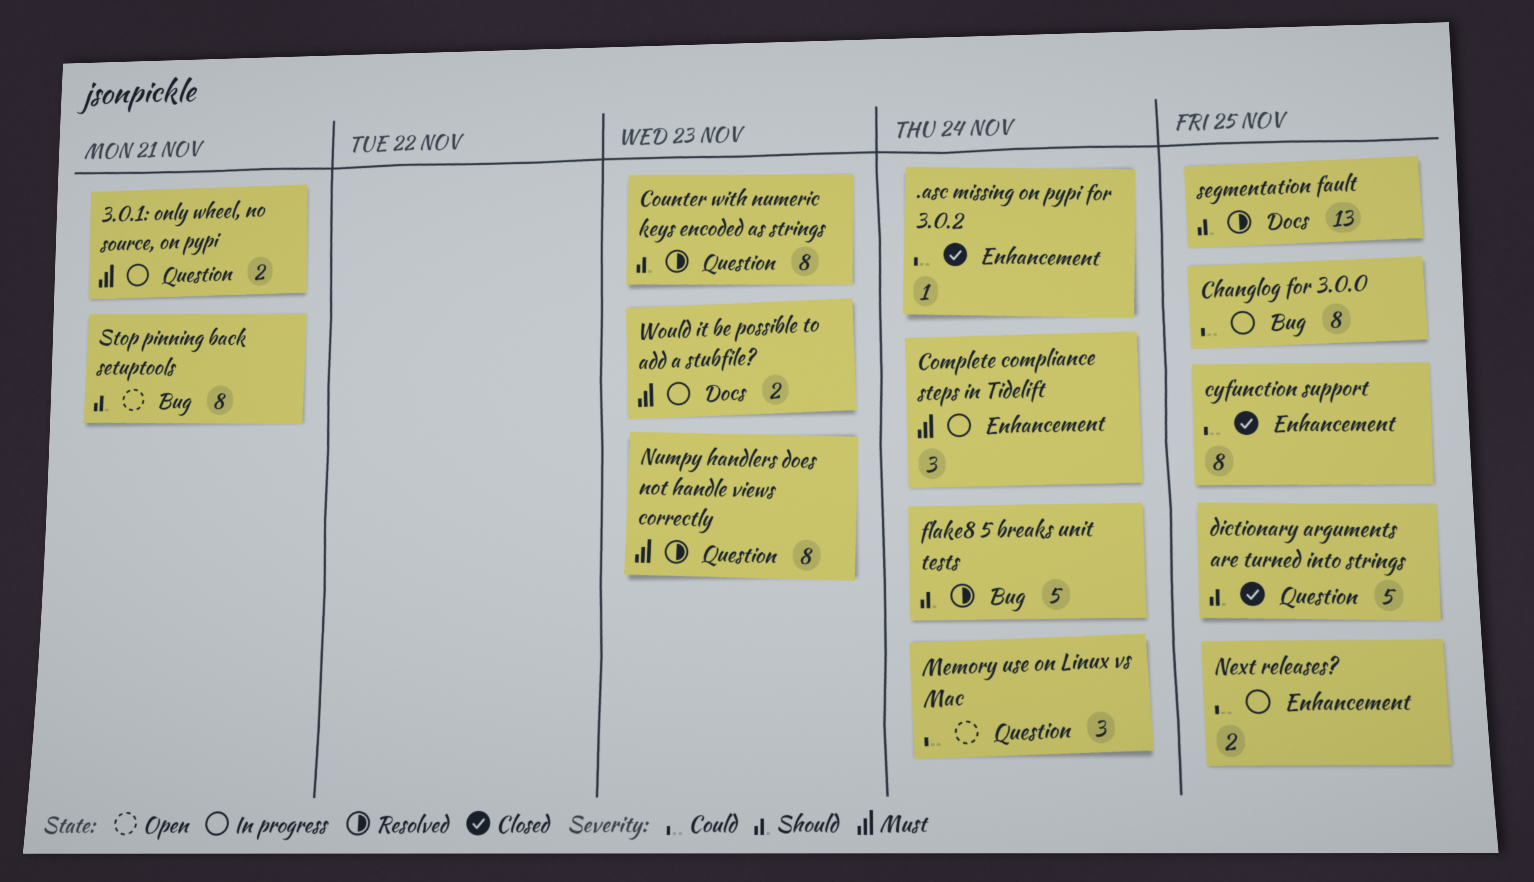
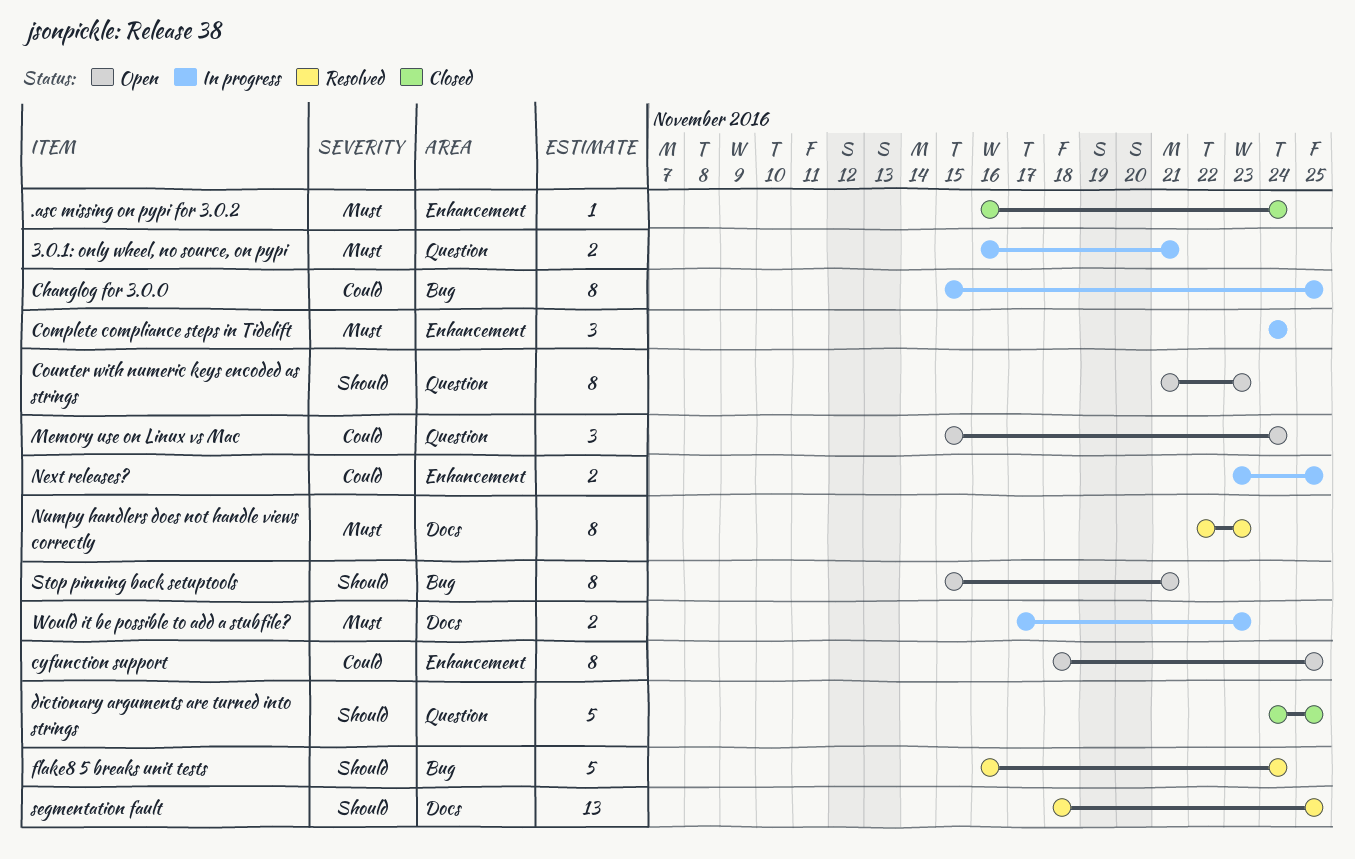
.asc missing on pypi for 3.0.2, priority: Could -> Must
Counter with numeric keys encoded as strings, status: Resolved -> Open
cyfunction support, status: Closed -> Open
Numpy handlers does not handle views correctly, label: Question -> Docs

